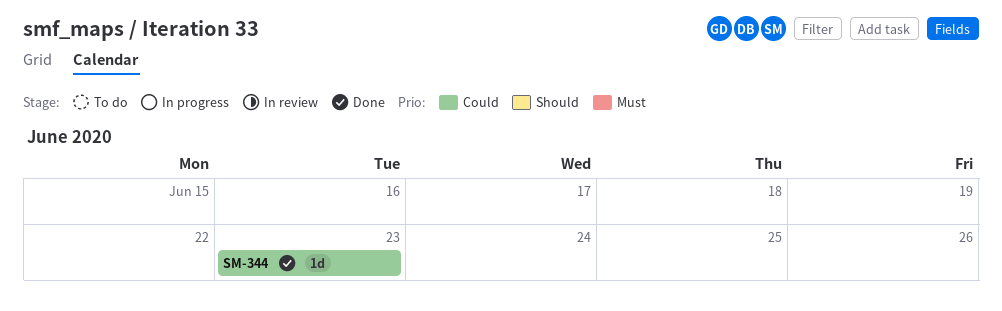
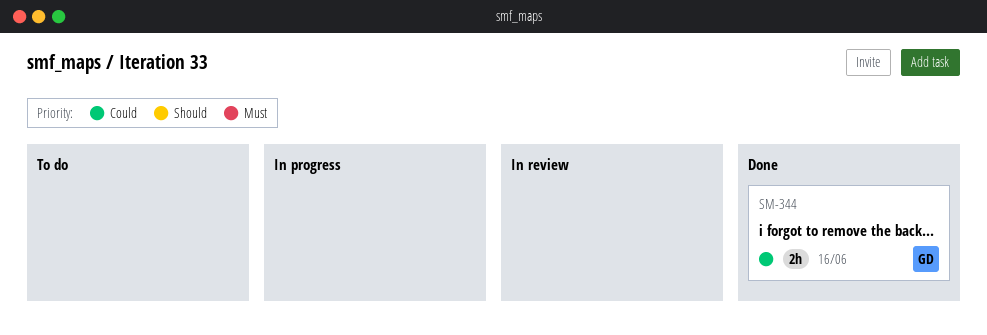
SM-344, estimate: 1d -> 2h
SM-344, due: Jun 23 -> Jun 16

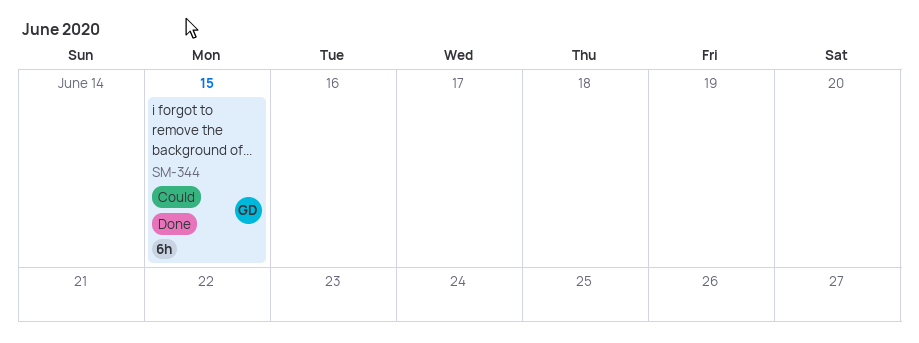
SM-344, estimate: 2h -> 6h
SM-344, due: Jun 16 -> Jun 15

